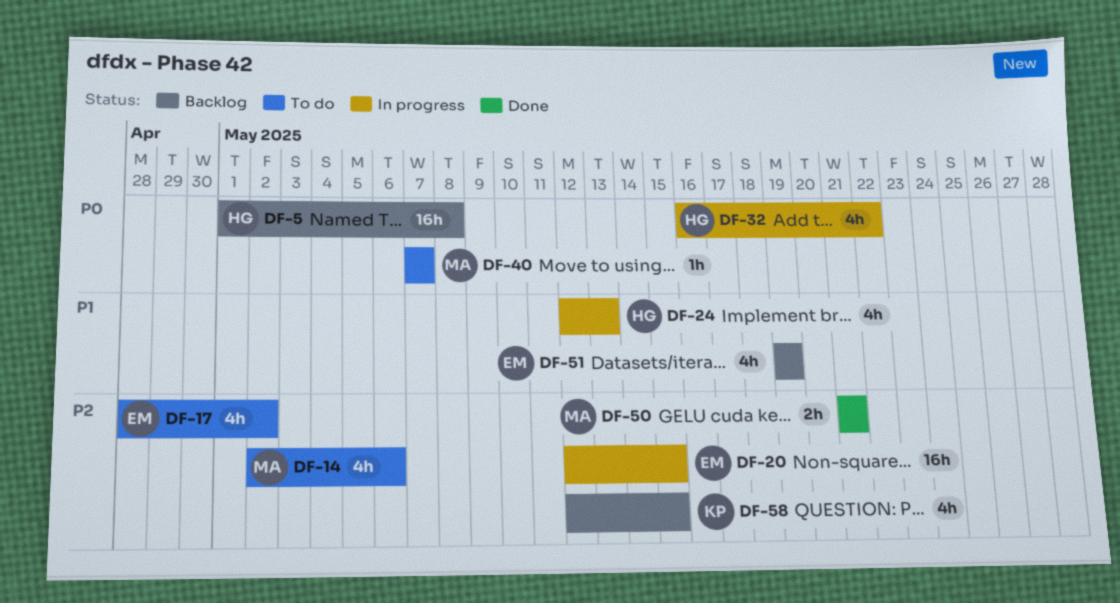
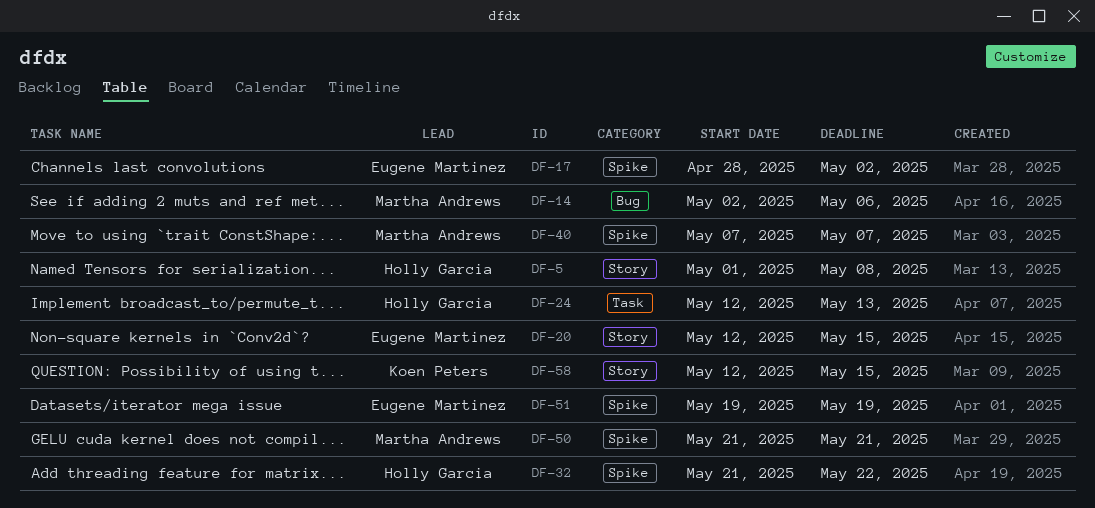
DF-32, start: May 16 -> May 21

